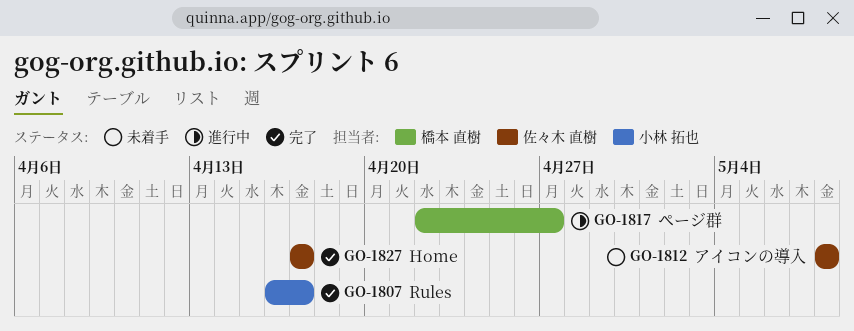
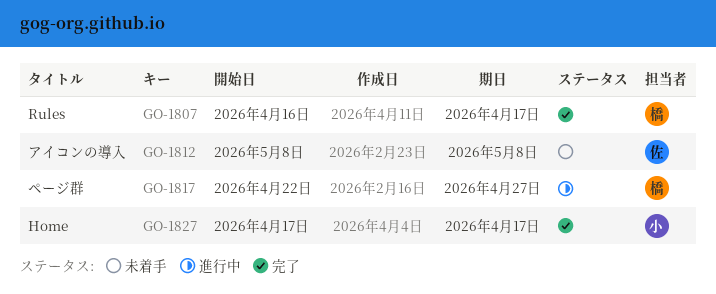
GO-1807, owner: 小林 拓也 -> 橋本 直樹
GO-1827, owner: 佐々木 直樹 -> 小林 拓也

